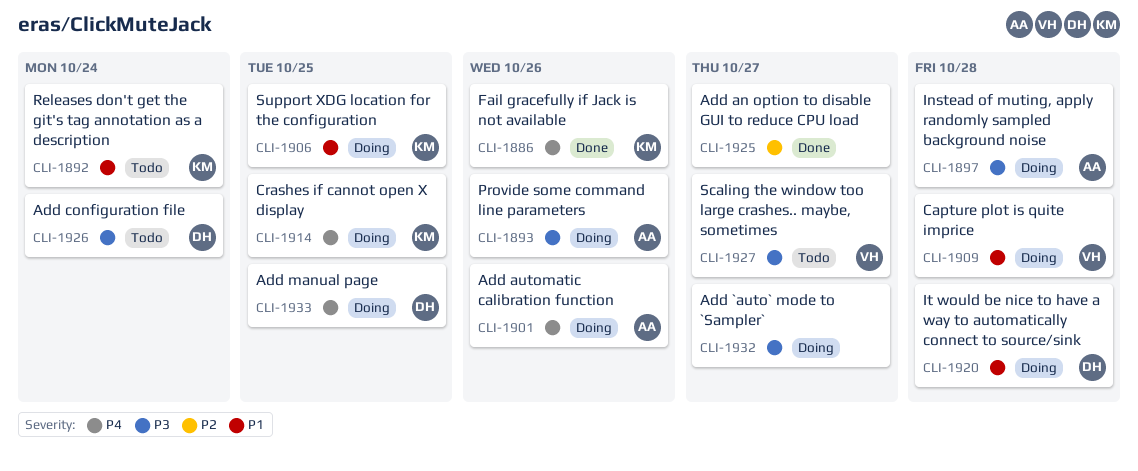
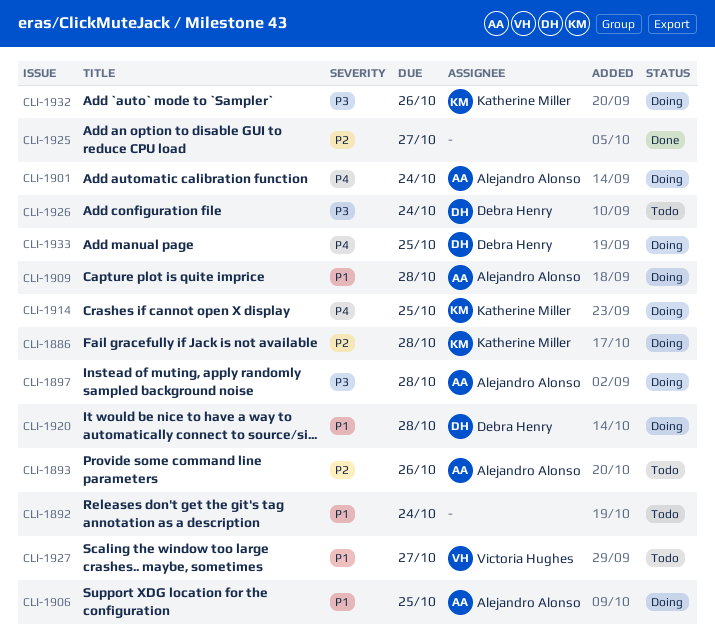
CLI-1886, status: Done -> Doing
CLI-1886, priority: P4 -> P2
CLI-1886, due: Oct 26 -> Oct 28
CLI-1892, owner: Katherine Miller -> none
CLI-1893, status: Doing -> Todo
CLI-1893, priority: P3 -> P2
CLI-1901, due: Oct 26 -> Oct 24
CLI-1906, owner: Katherine Miller -> Alejandro Alonso
CLI-1909, owner: Victoria Hughes -> Alejandro Alonso
CLI-1927, priority: P3 -> P1
CLI-1932, owner: none -> Katherine Miller
CLI-1932, due: Oct 27 -> Oct 26

